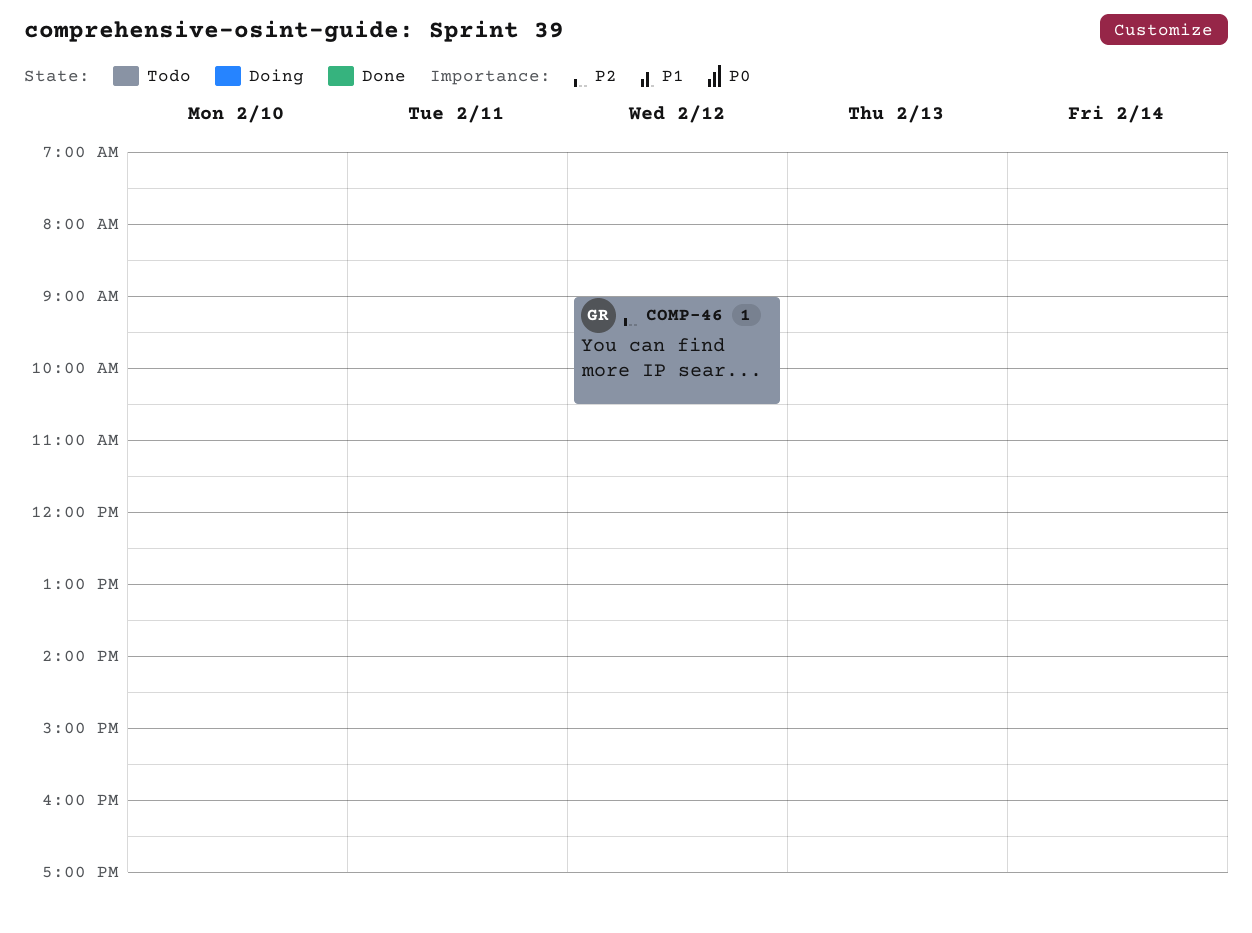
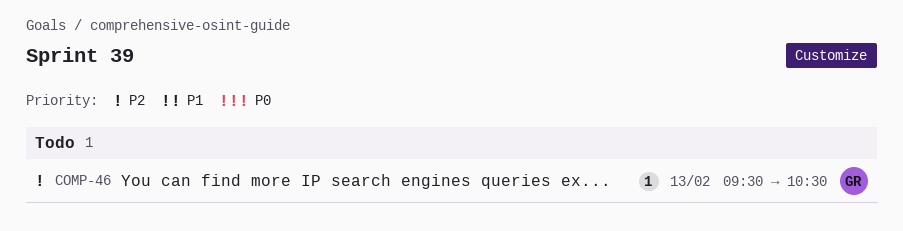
COMP-46, day: Feb 12 -> Feb 13
COMP-46, begins: 09:00 -> 09:30

